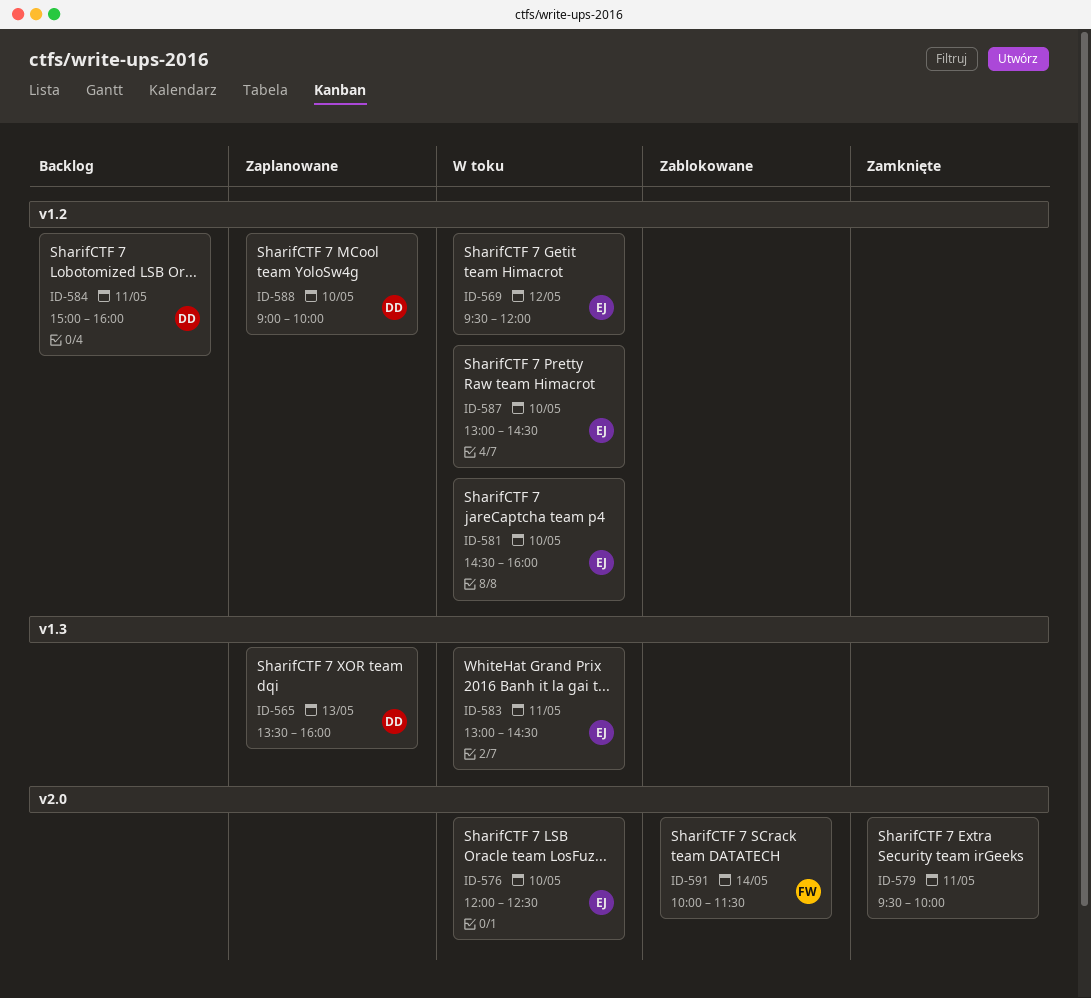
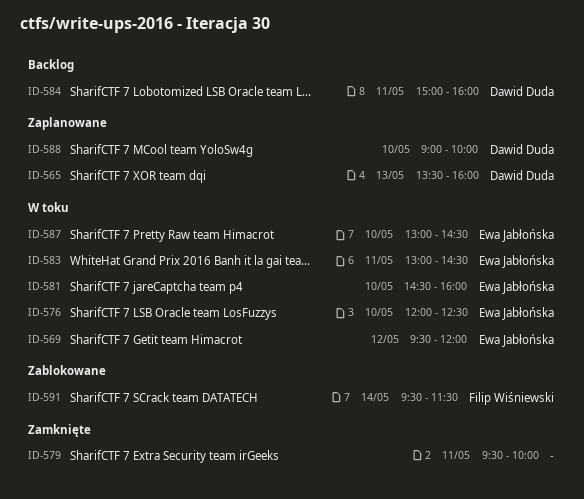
ID-591, begins: 10:00 -> 09:30

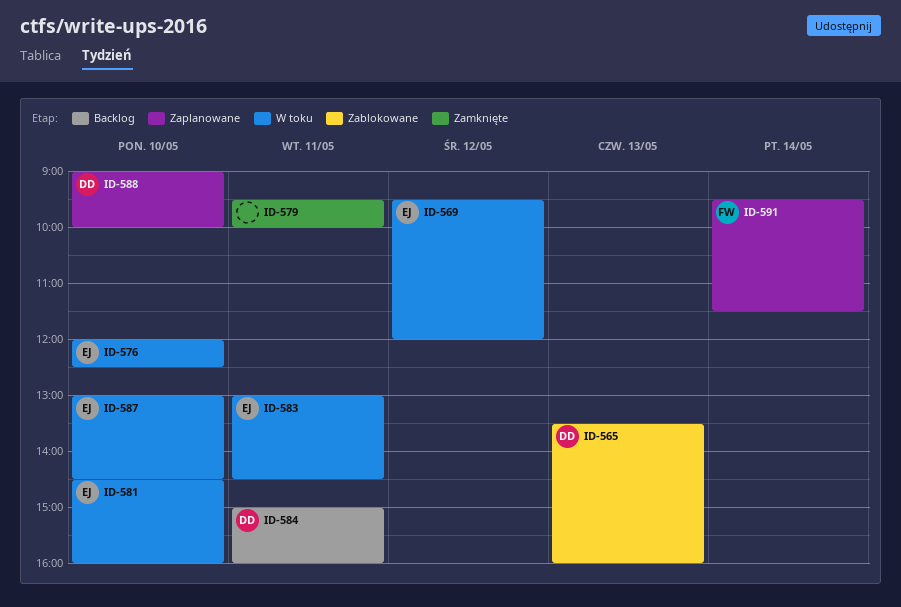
ID-565, status: Zaplanowane -> Zablokowane
ID-591, status: Zablokowane -> Zaplanowane

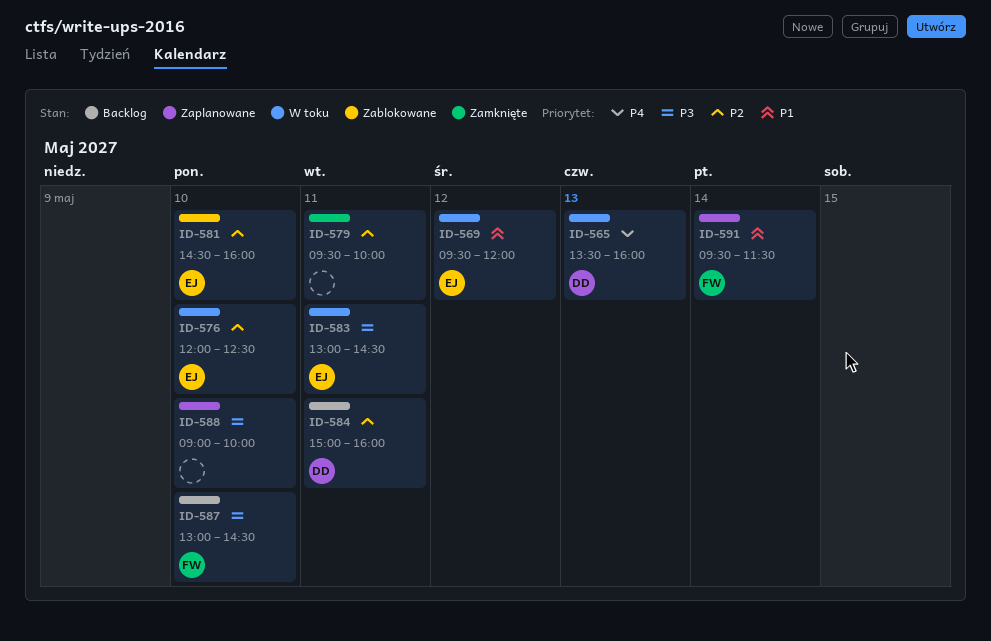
ID-565, status: Zablokowane -> W toku
ID-581, status: W toku -> Zablokowane
ID-587, status: W toku -> Backlog
ID-587, owner: EJ -> FW
ID-588, owner: DD -> none

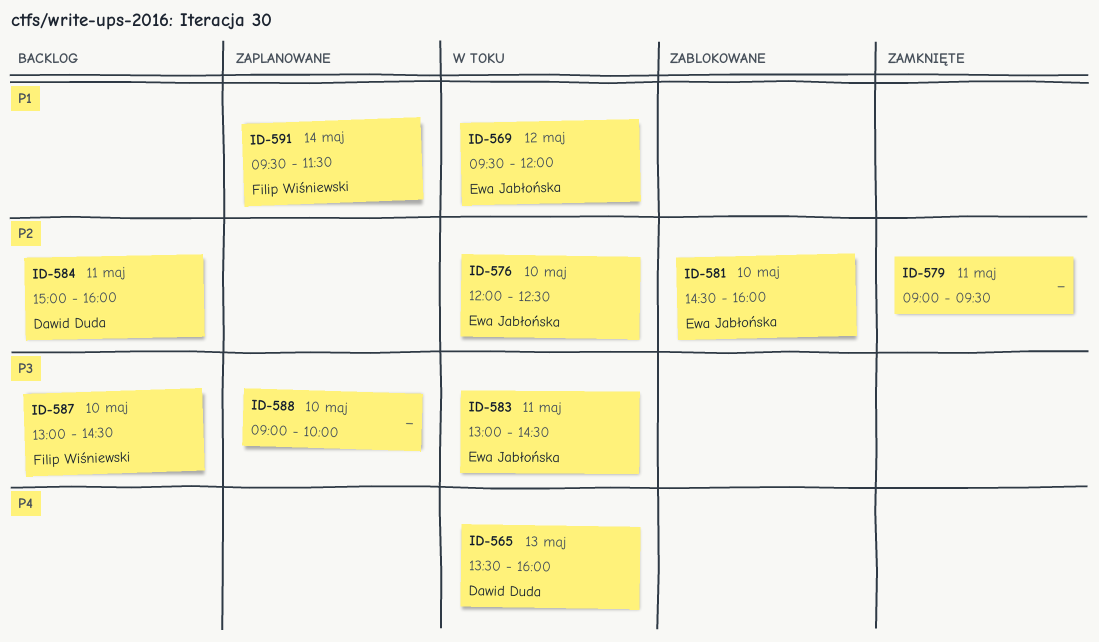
ID-579, begins: 09:30 -> 09:00
ID-579, ends: 10:00 -> 09:30

